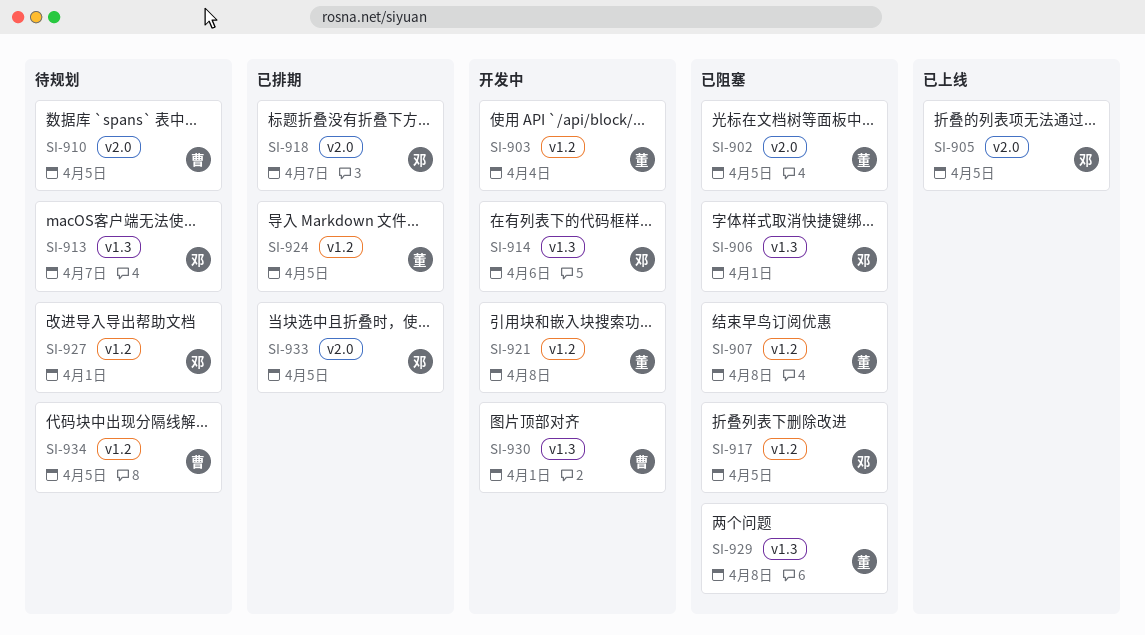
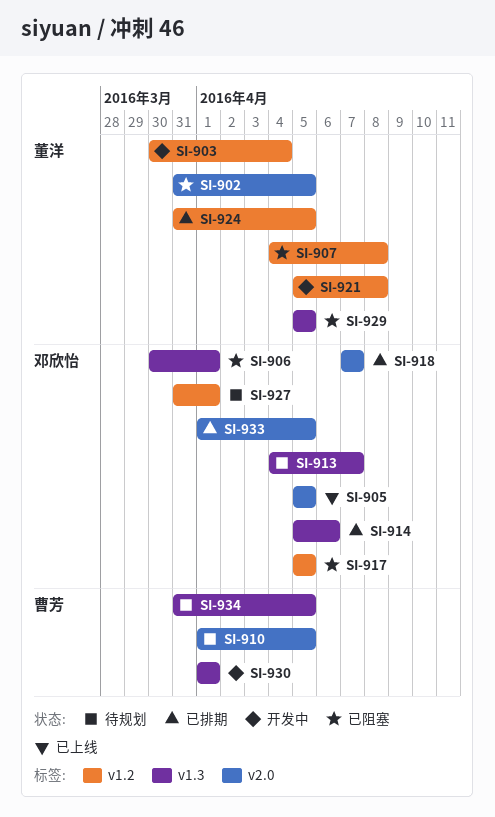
SI-914, status: 开发中 -> 已排期
SI-929, due: Apr 8 -> Apr 5
SI-934, label: v1.2 -> v1.3

